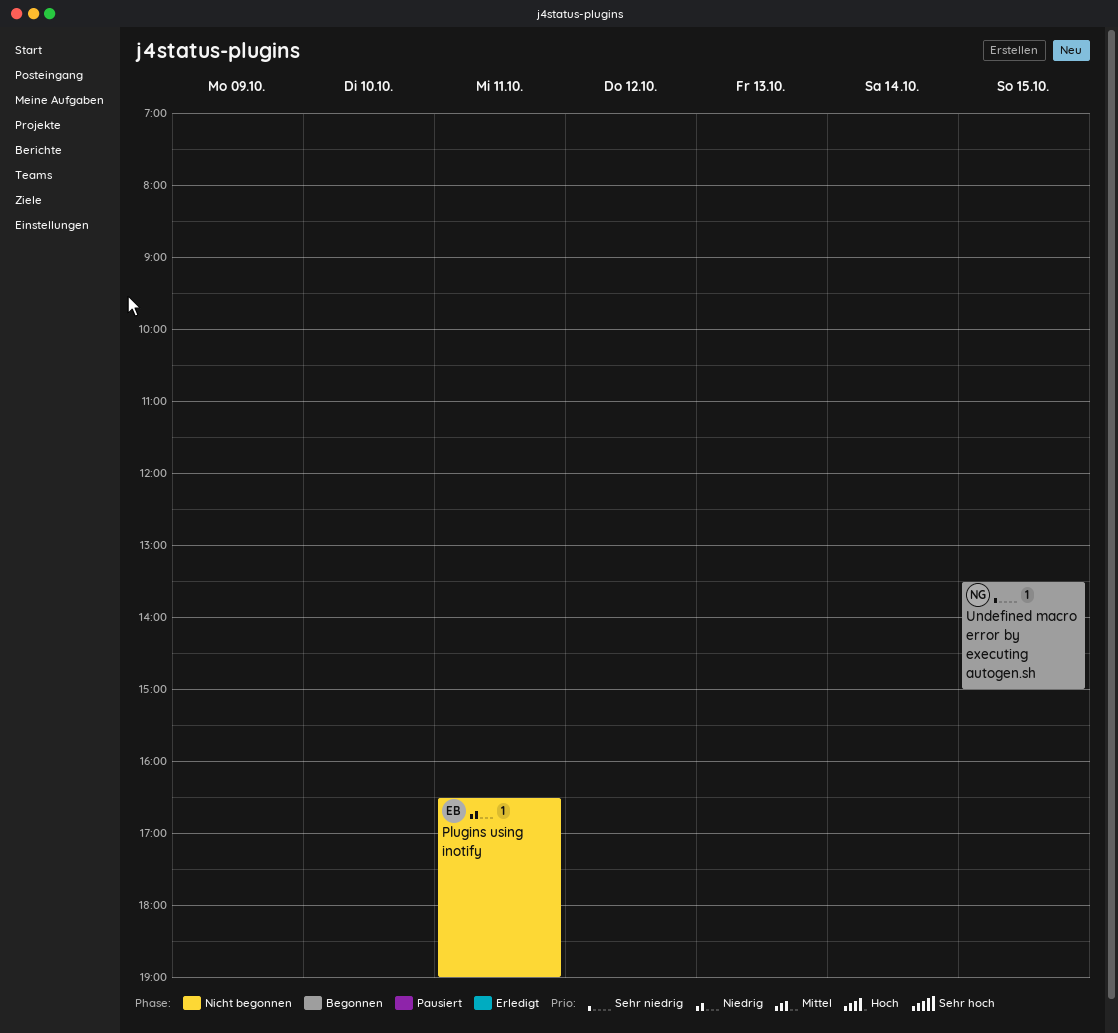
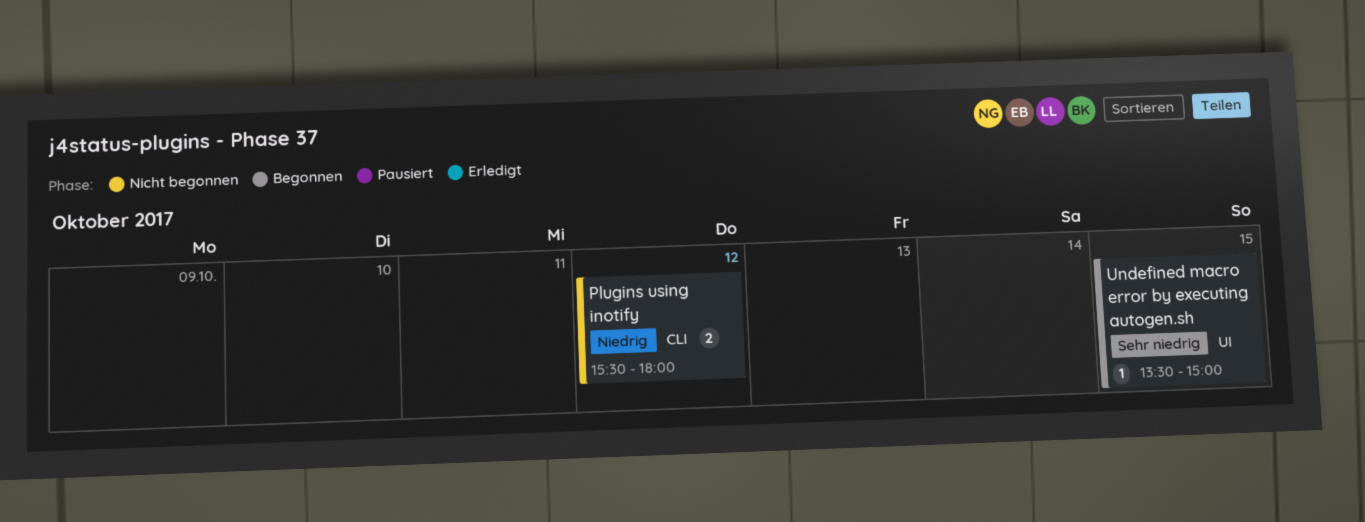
Plugins using inotify, estimate: 1 -> 2
Plugins using inotify, day: Oct 11 -> Oct 12
Plugins using inotify, begins: 16:30 -> 15:30
Plugins using inotify, ends: 19:00 -> 18:00

